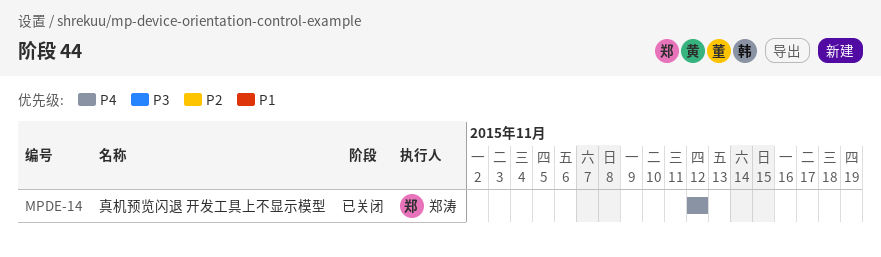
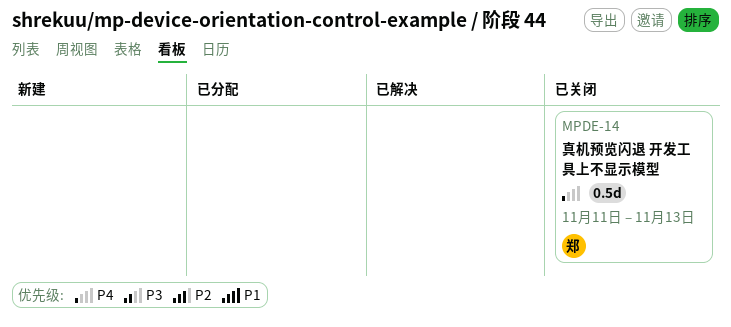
MPDE-14, start: Nov 12 -> Nov 11
MPDE-14, due: Nov 12 -> Nov 13

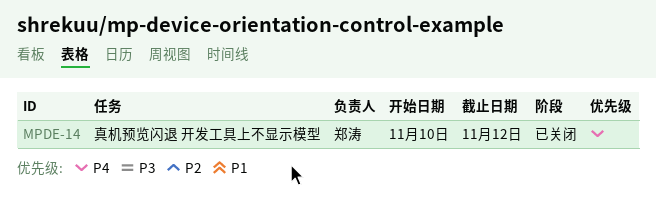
MPDE-14, start: Nov 11 -> Nov 10
MPDE-14, due: Nov 13 -> Nov 12

